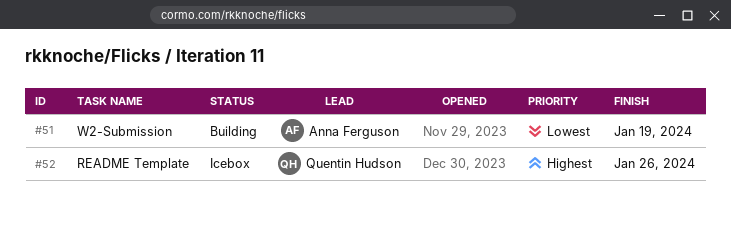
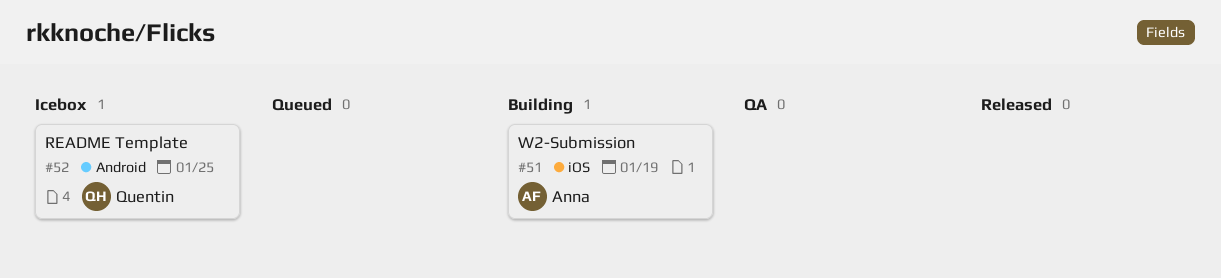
#52, due: Jan 26 -> Jan 25

